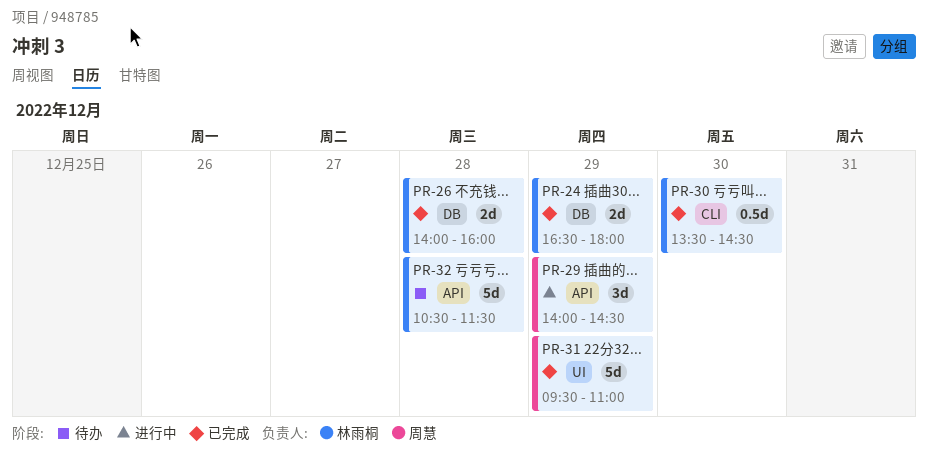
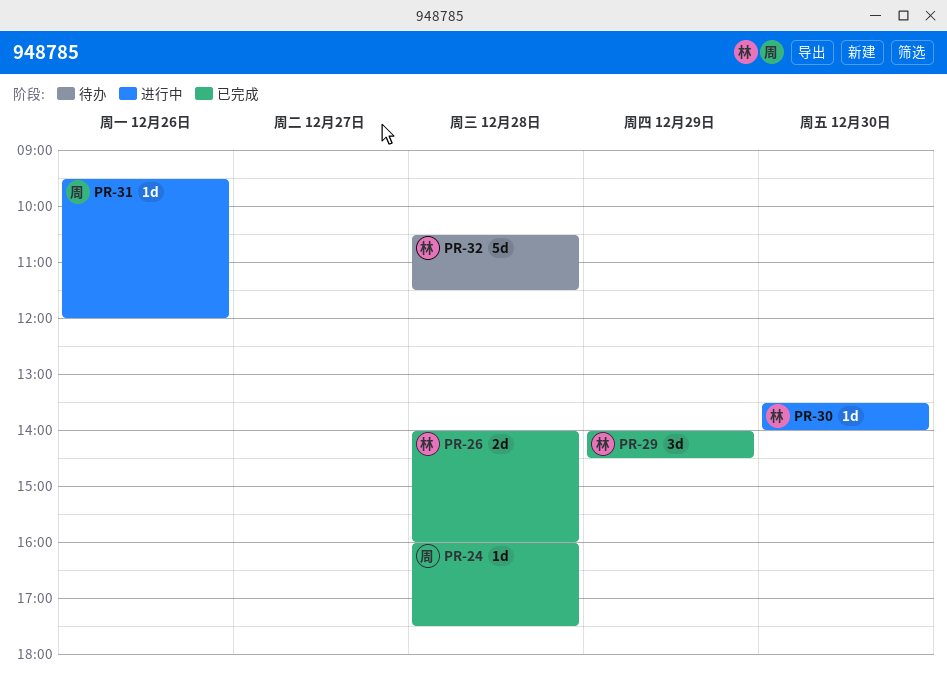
PR-24, owner: 林雨桐 -> 周慧
PR-24, estimate: 2d -> 1d
PR-24, day: Dec 29 -> Dec 28
PR-24, begins: 16:30 -> 16:00
PR-24, ends: 18:00 -> 17:30
PR-29, status: 进行中 -> 已完成
PR-29, owner: 周慧 -> 林雨桐
PR-30, status: 已完成 -> 进行中
PR-30, estimate: 0.5d -> 1d
PR-30, ends: 14:30 -> 14:00
PR-31, status: 已完成 -> 进行中
PR-31, estimate: 5d -> 1d
PR-31, day: Dec 29 -> Dec 26
PR-31, ends: 11:00 -> 12:00

